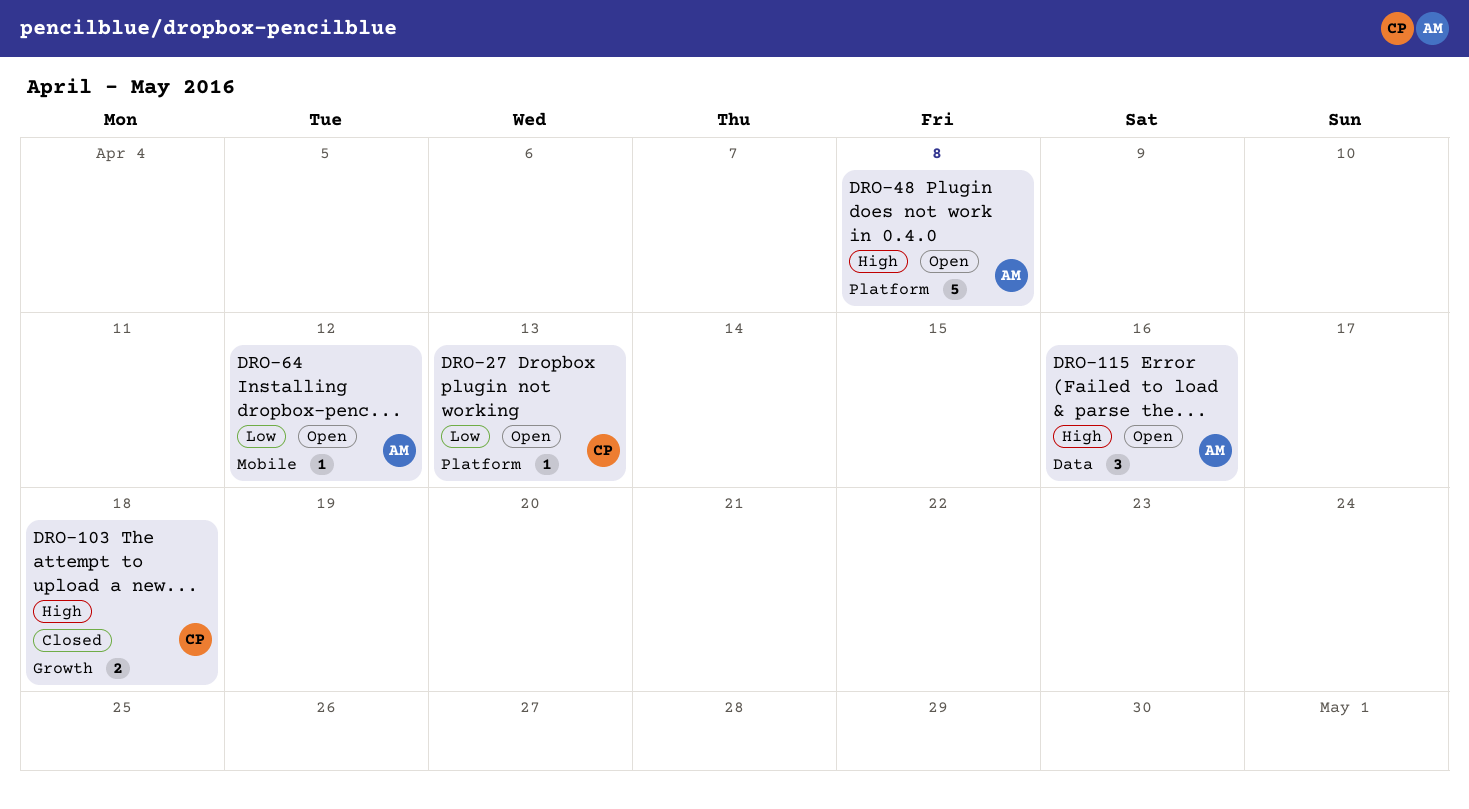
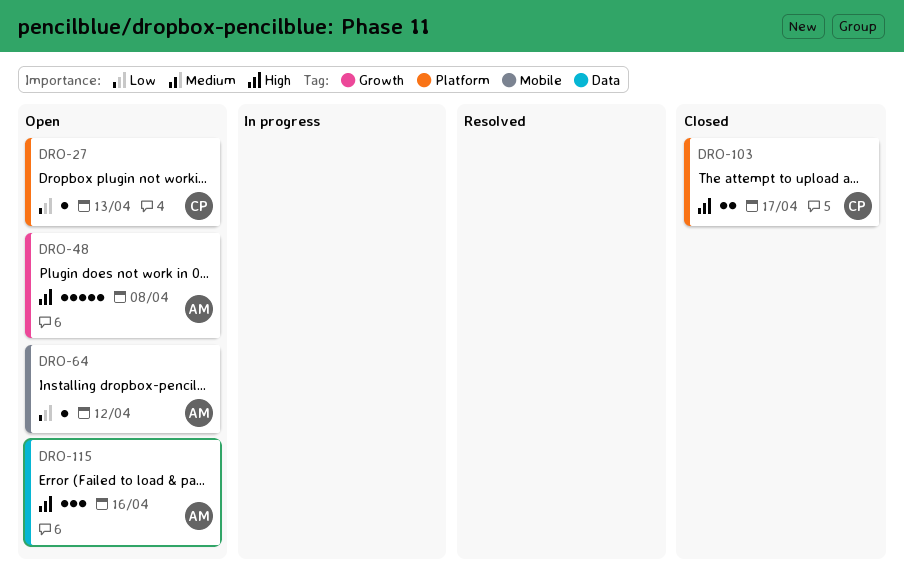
DRO-48, label: Platform -> Growth
DRO-103, label: Growth -> Platform
DRO-103, due: Apr 18 -> Apr 17

